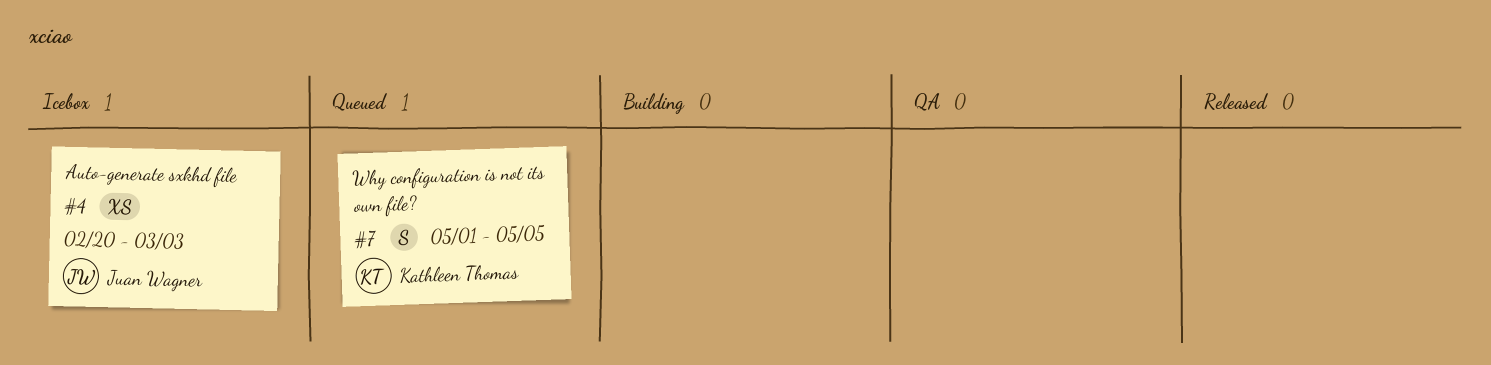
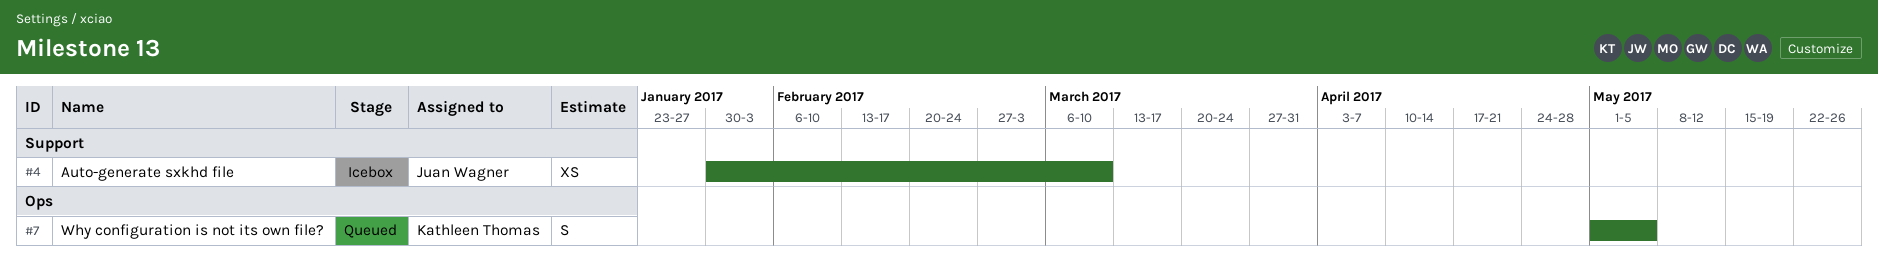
#4, start: Feb 20 -> Jan 30
#4, due: Mar 3 -> Mar 10

